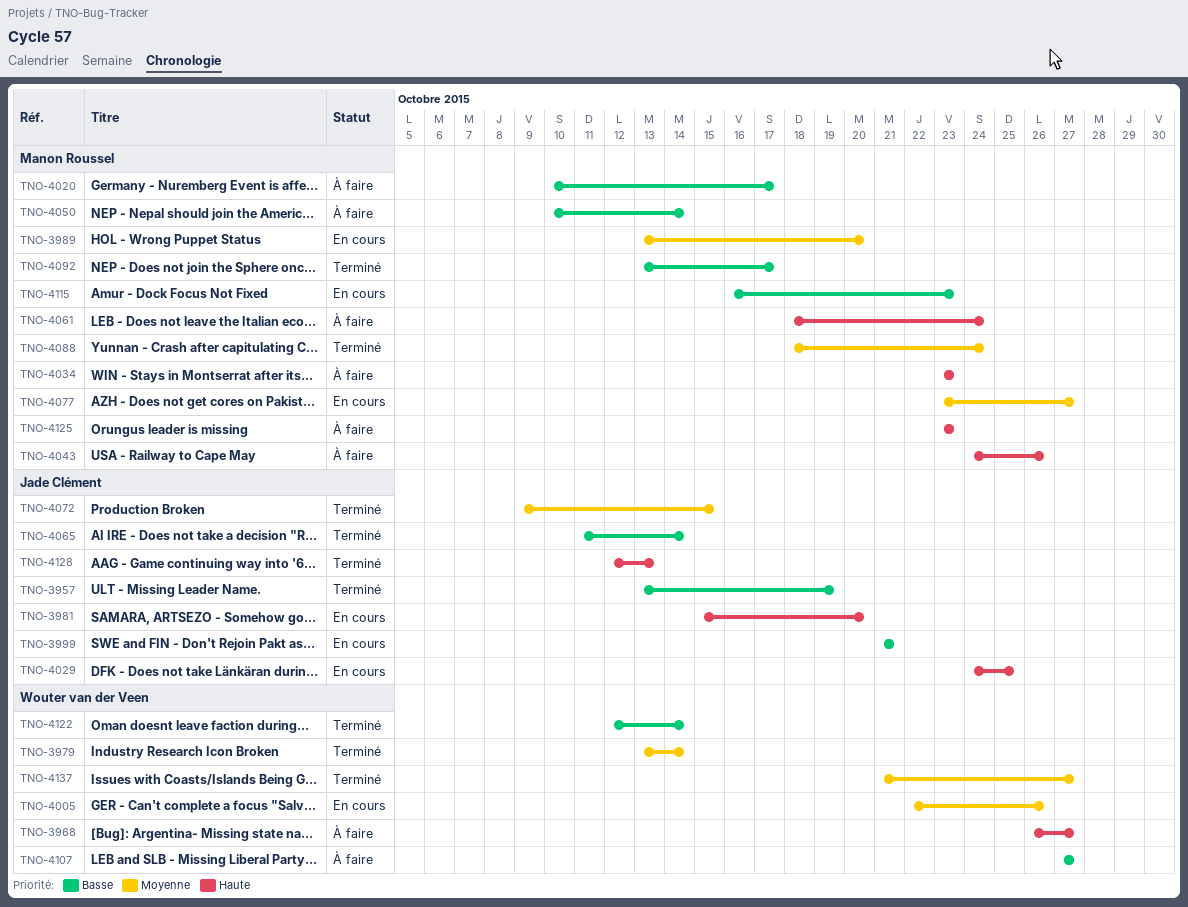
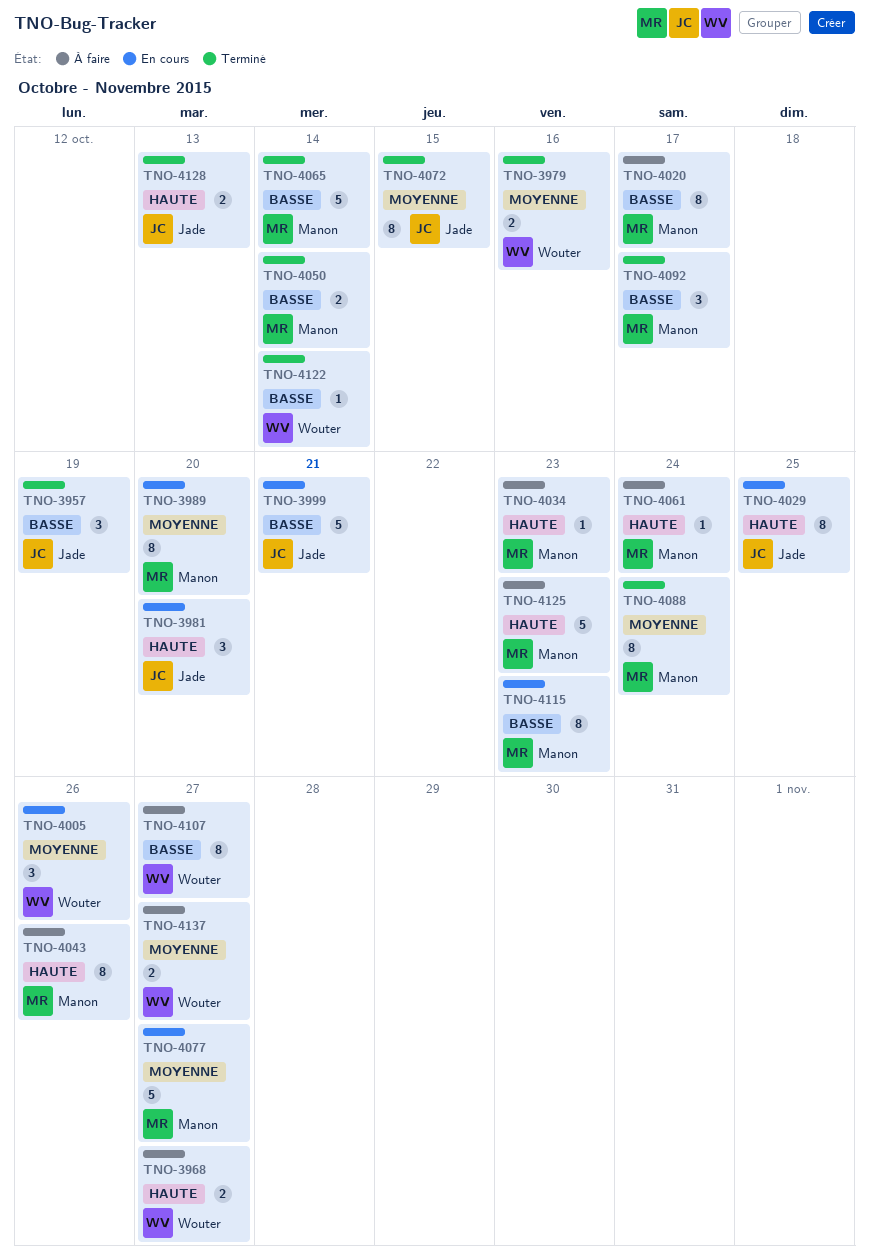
TNO-3979, due: Oct 14 -> Oct 16
TNO-4050, status: À faire -> Terminé
TNO-4065, owner: Jade Clément -> Manon Roussel
TNO-4137, status: Terminé -> À faire

